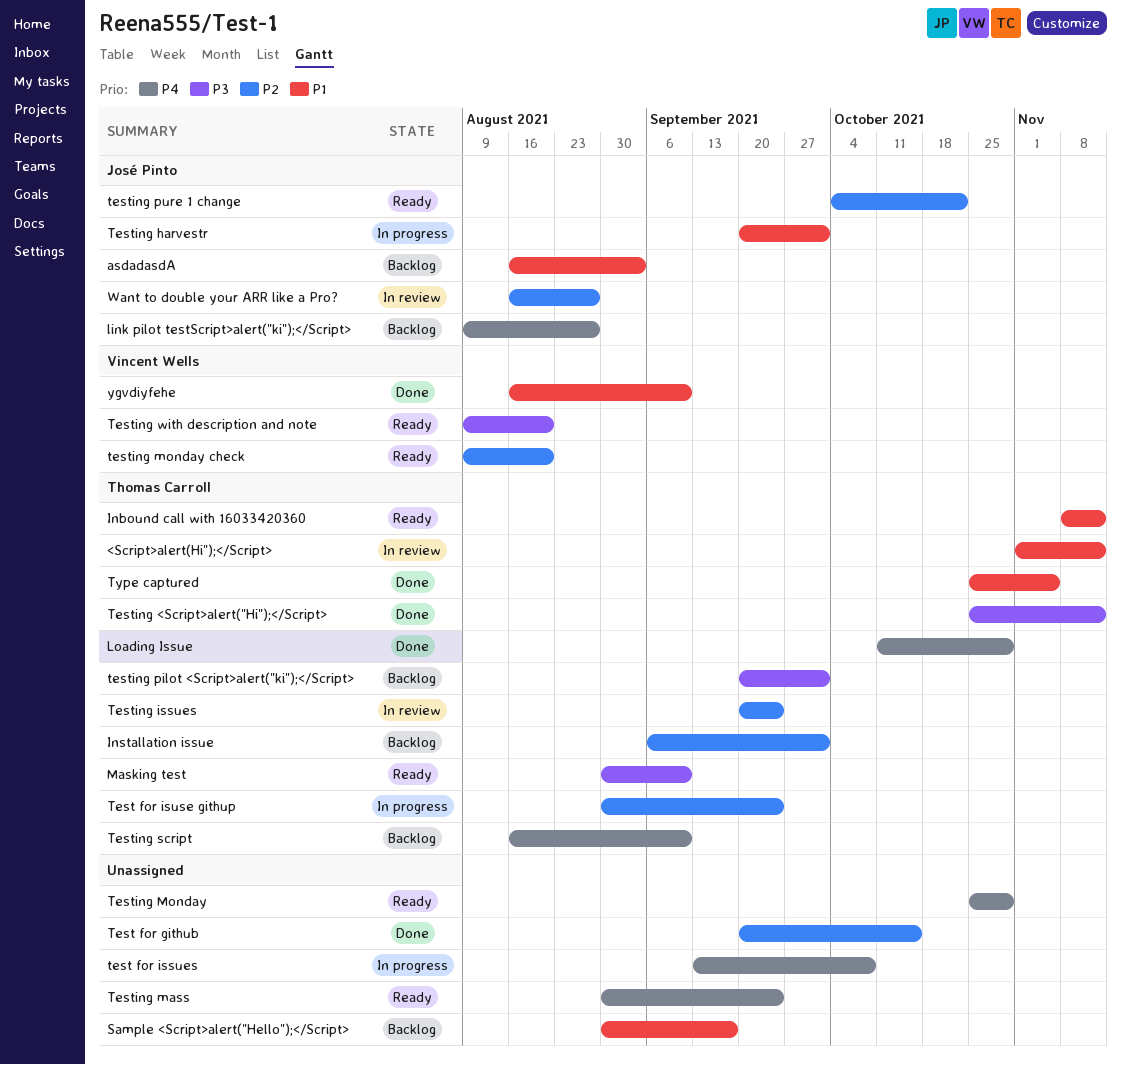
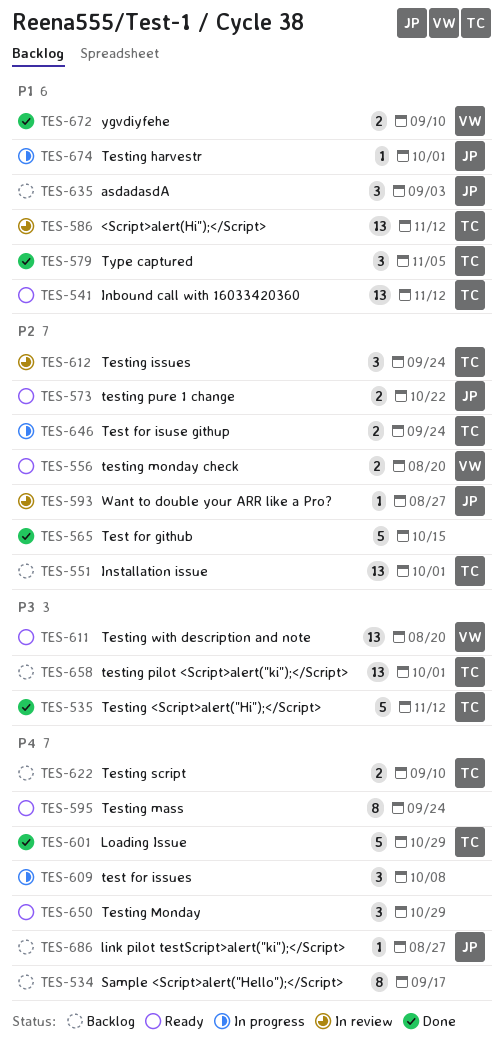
Masking test: present -> none
Sample <Script>alert("Hello");</Script>, priority: P1 -> P4

